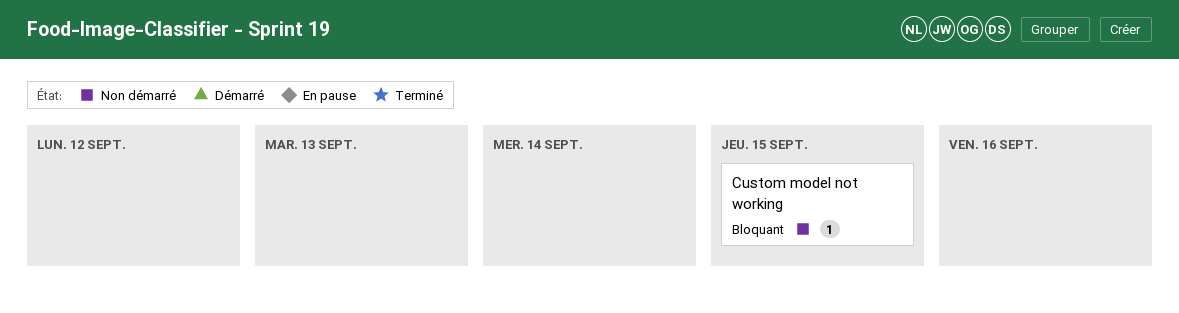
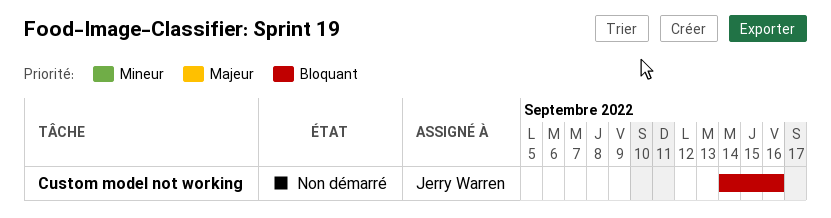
Custom model not working, due: Sep 15 -> Sep 16

